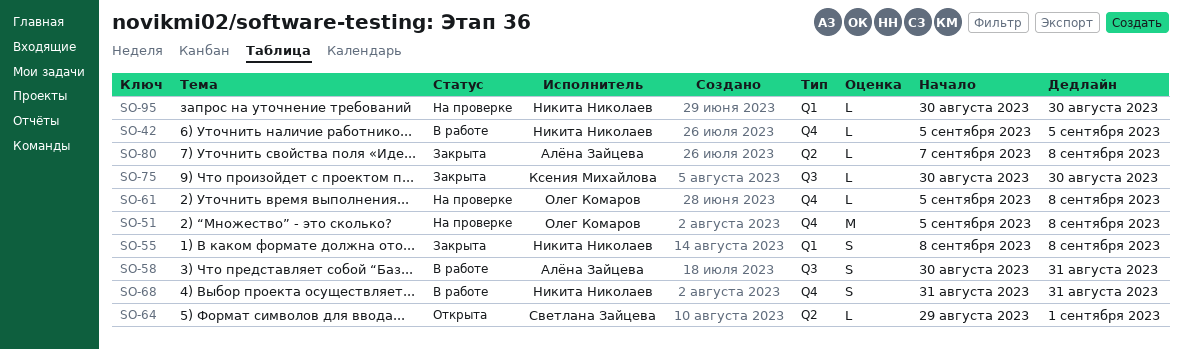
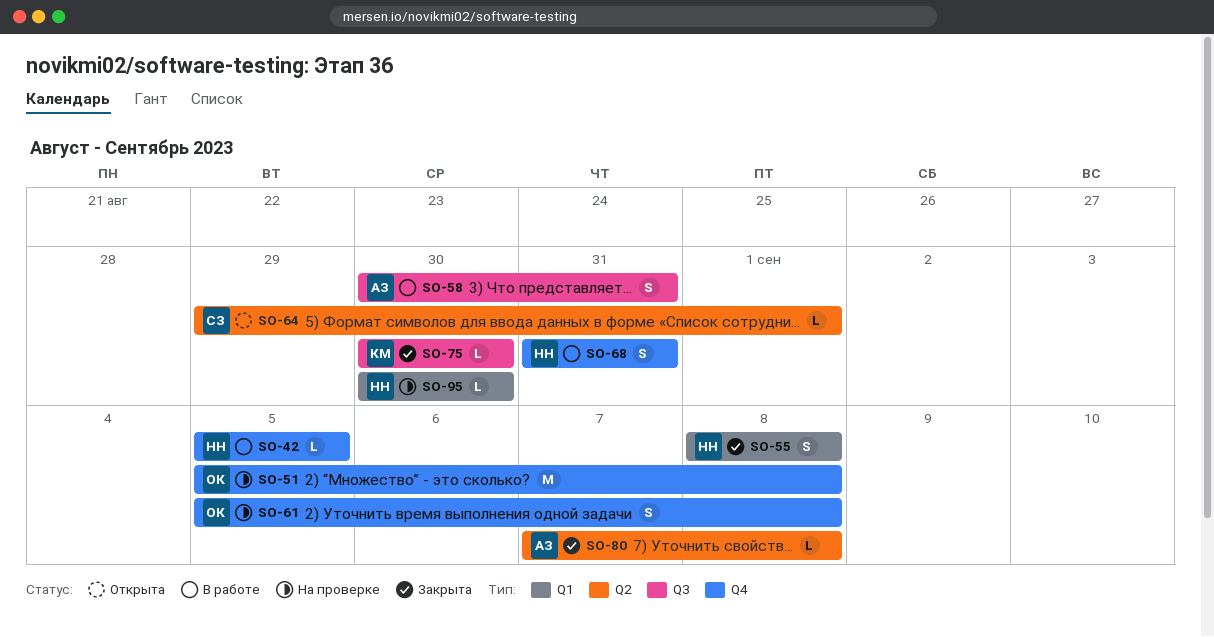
SO-61, estimate: L -> S

